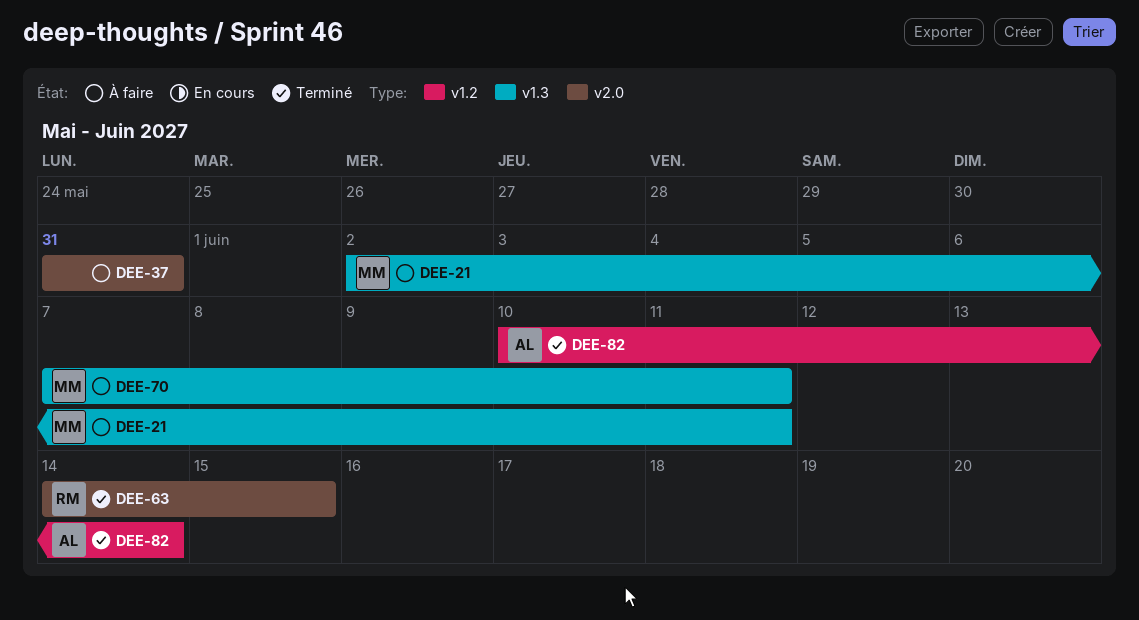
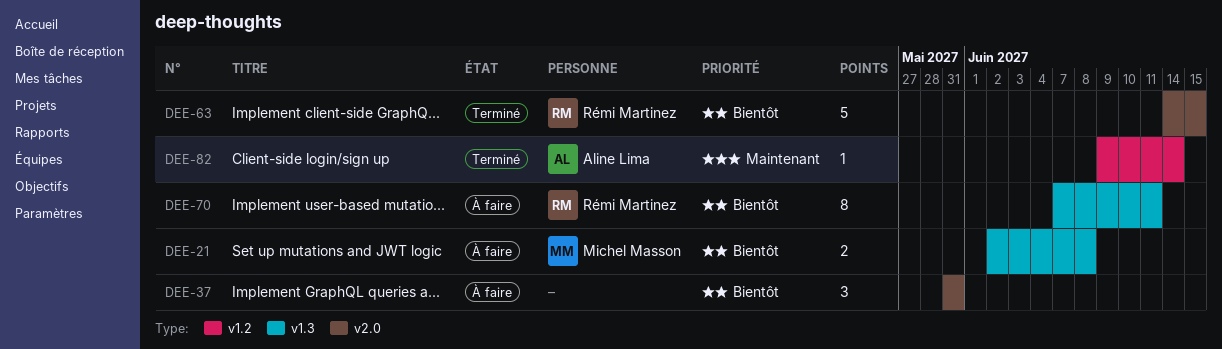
DEE-21, due: Jun 11 -> Jun 8
DEE-70, owner: Michel Masson -> Rémi Martinez
DEE-82, start: Jun 10 -> Jun 9

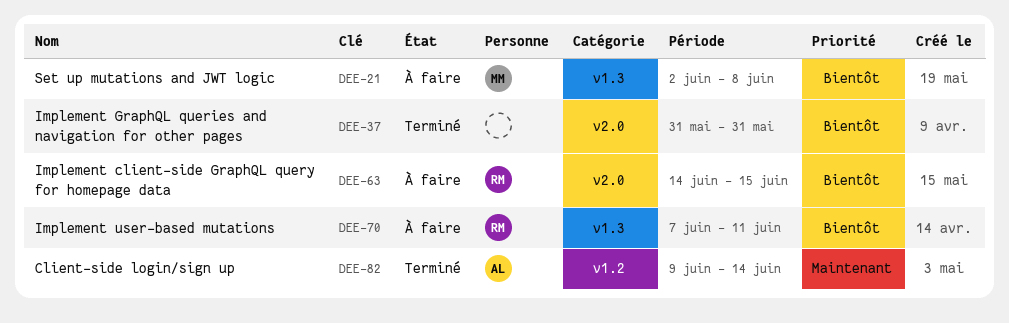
DEE-37, status: À faire -> Terminé
DEE-63, status: Terminé -> À faire

